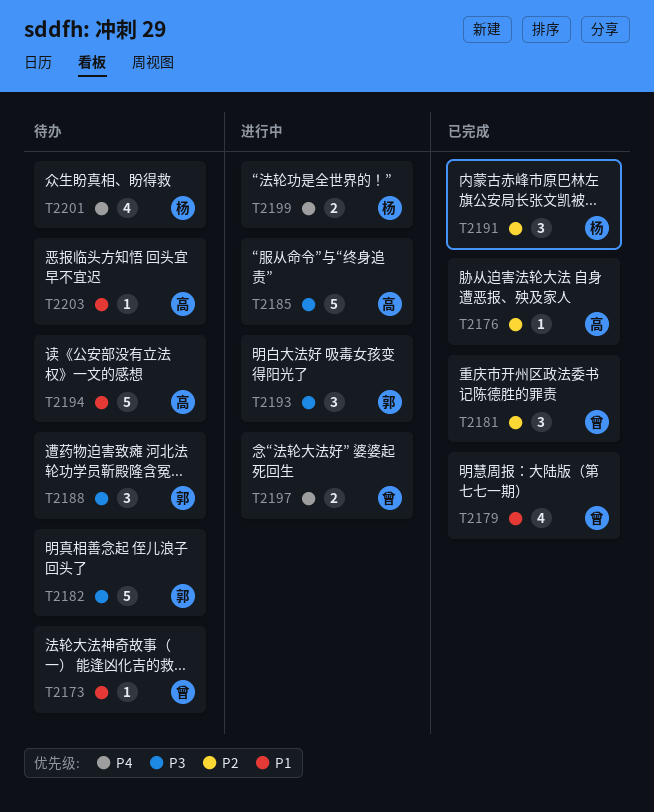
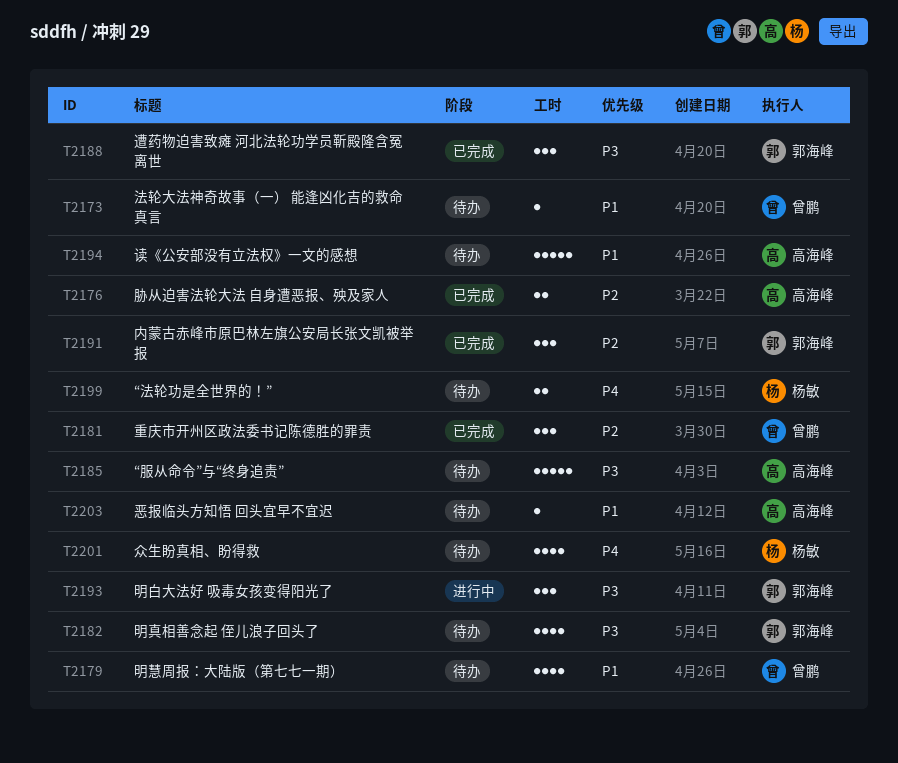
T2176, estimate: 1 -> 2
T2179, status: 已完成 -> 待办
T2182, estimate: 5 -> 4
T2185, status: 进行中 -> 待办
T2188, status: 待办 -> 已完成
T2191, owner: 杨敏 -> 郭海峰
T2197: present -> none
T2199, status: 进行中 -> 待办

